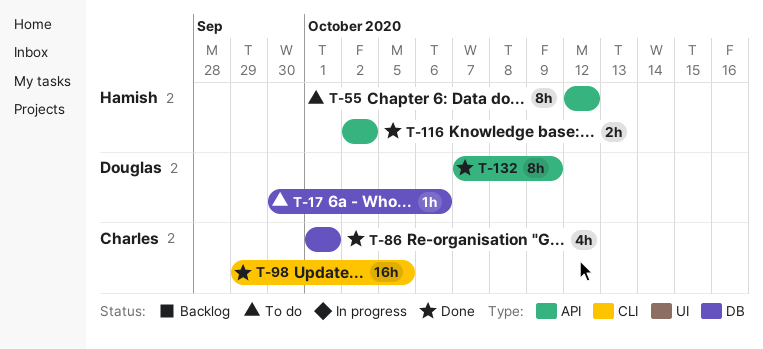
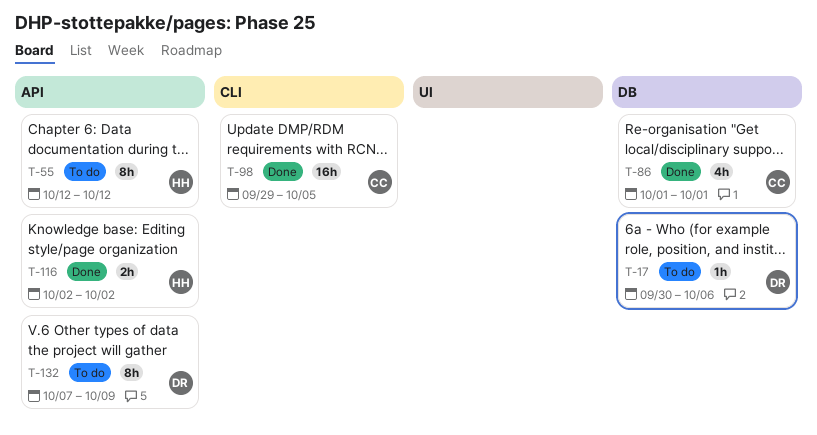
T-132, status: Done -> To do

